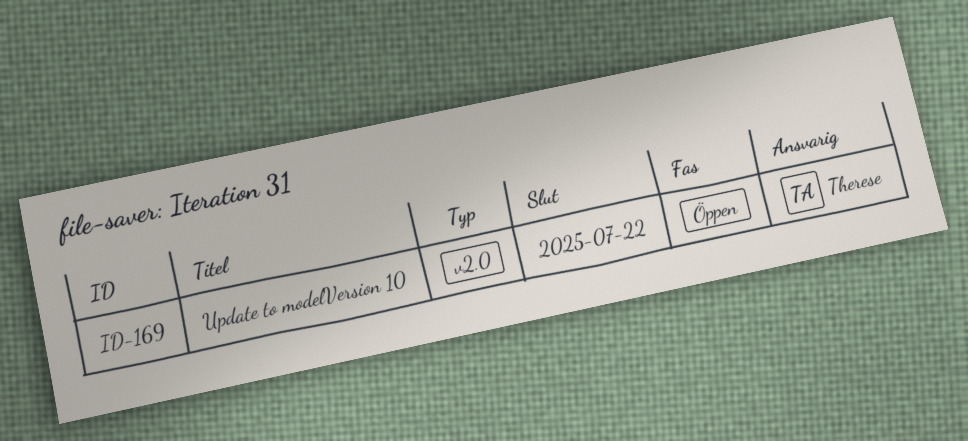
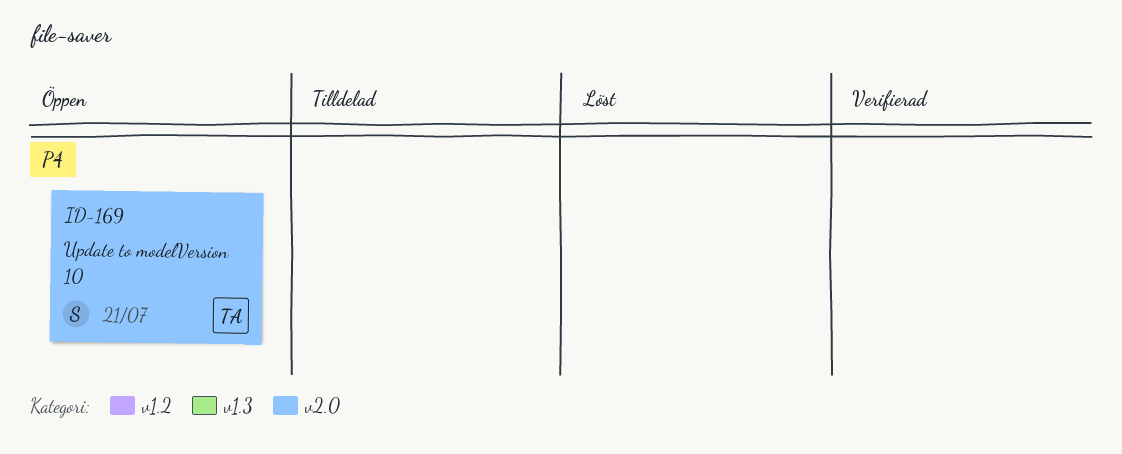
ID-169, due: Jul 22 -> Jul 21

